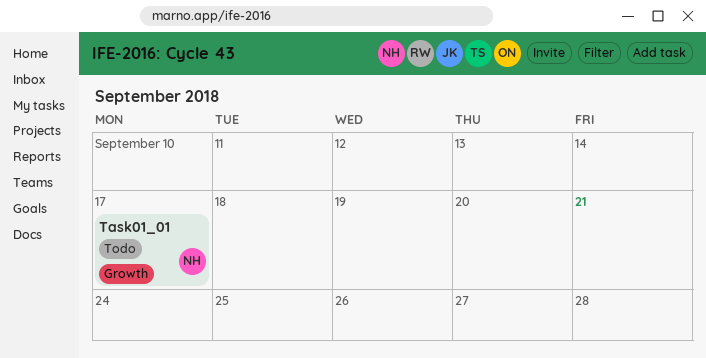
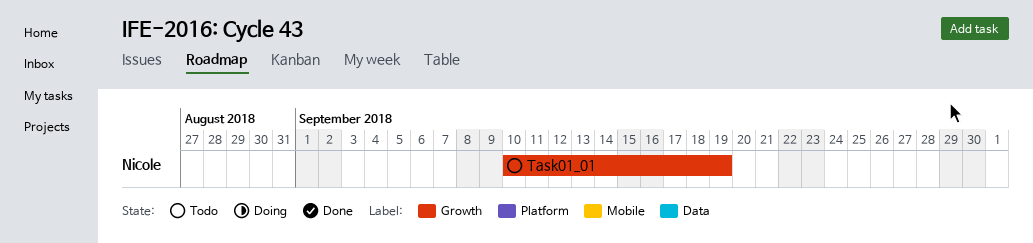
Task01_01, due: Sep 17 -> Sep 19

